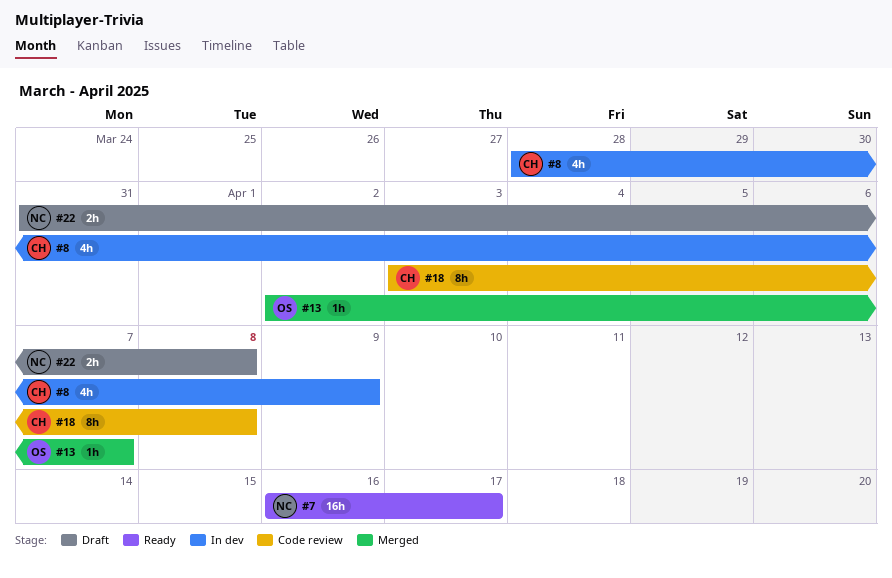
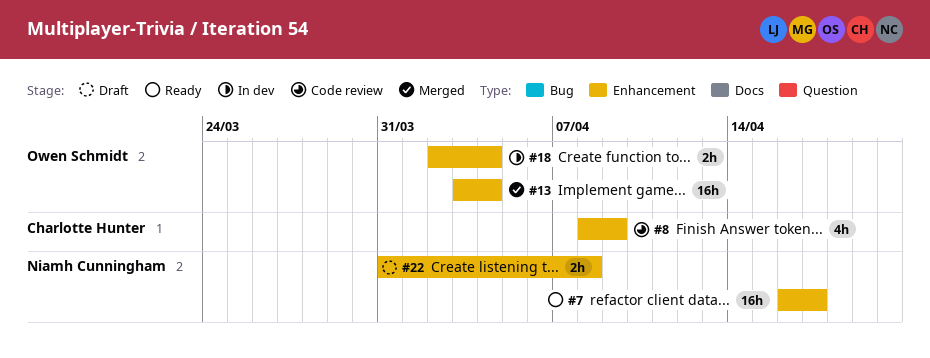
#8, status: In dev -> Code review
#8, start: Mar 28 -> Apr 8
#13, estimate: 1h -> 16h
#13, start: Apr 2 -> Apr 3
#13, due: Apr 7 -> Apr 4
#18, status: Code review -> In dev
#18, owner: Charlotte Hunter -> Owen Schmidt
#18, estimate: 8h -> 2h
#18, start: Apr 3 -> Apr 2
#18, due: Apr 8 -> Apr 4

